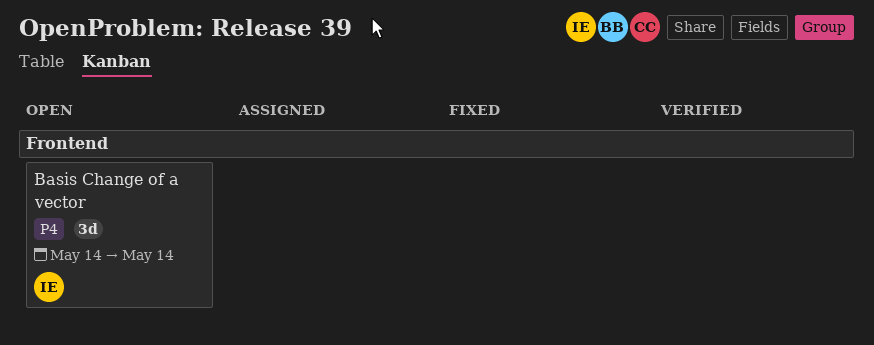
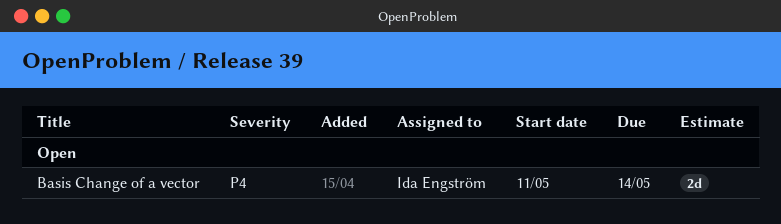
Basis Change of a vector, estimate: 3d -> 2d
Basis Change of a vector, start: May 14 -> May 11

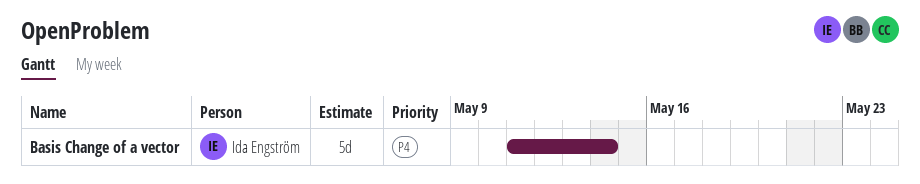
Basis Change of a vector, estimate: 2d -> 5d

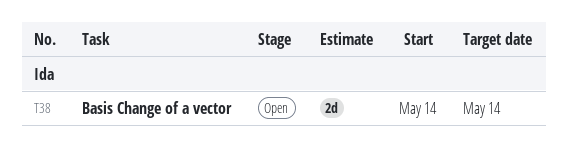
Basis Change of a vector, estimate: 5d -> 2d
Basis Change of a vector, start: May 11 -> May 14

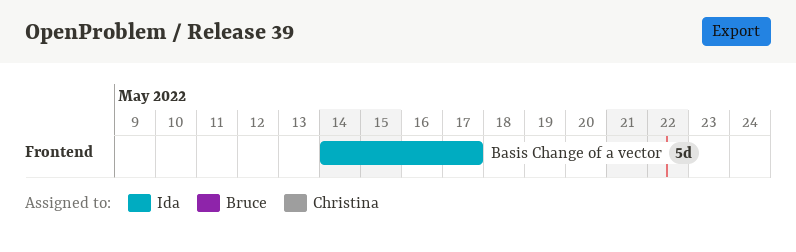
Basis Change of a vector, estimate: 2d -> 5d
Basis Change of a vector, due: May 14 -> May 17

